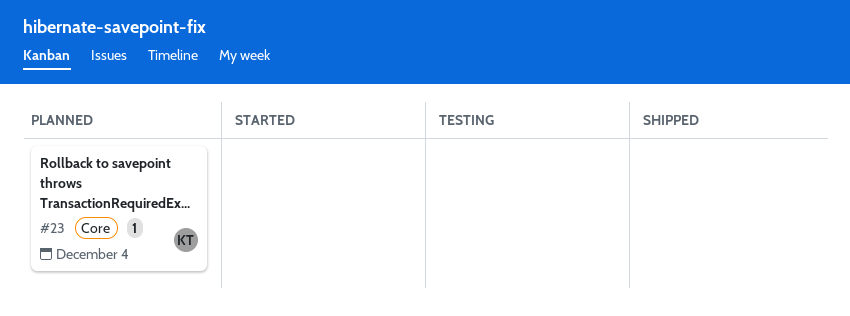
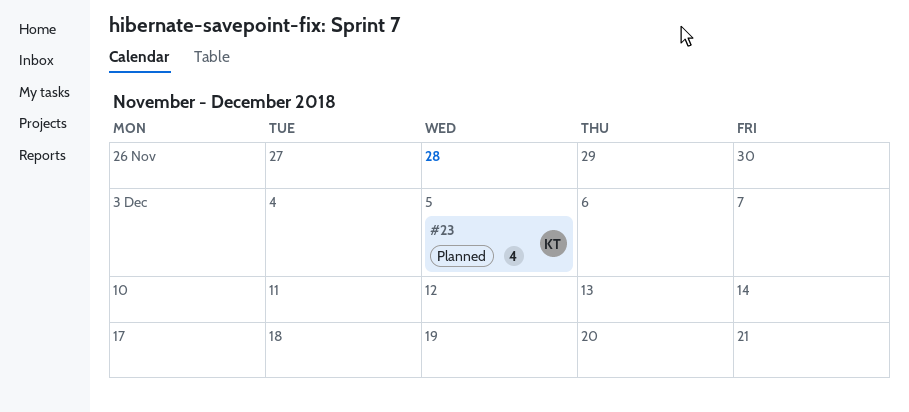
#23, estimate: 1 -> 4
#23, due: Dec 4 -> Dec 5

